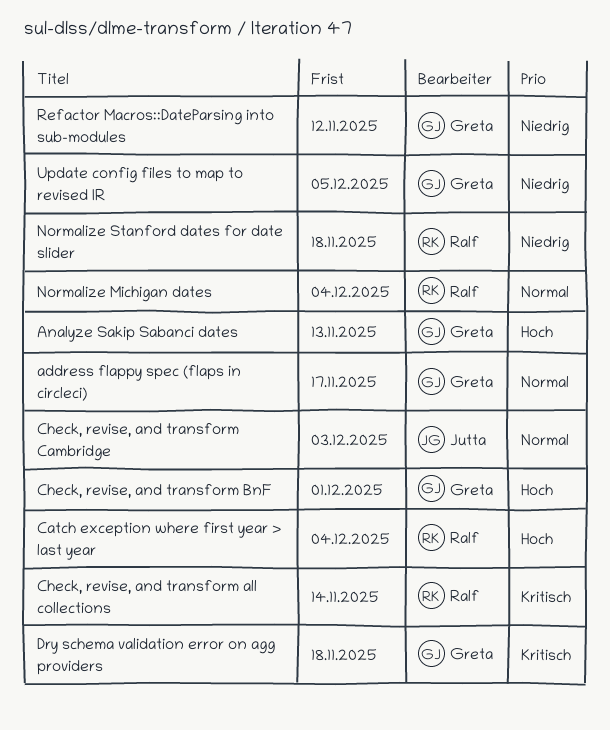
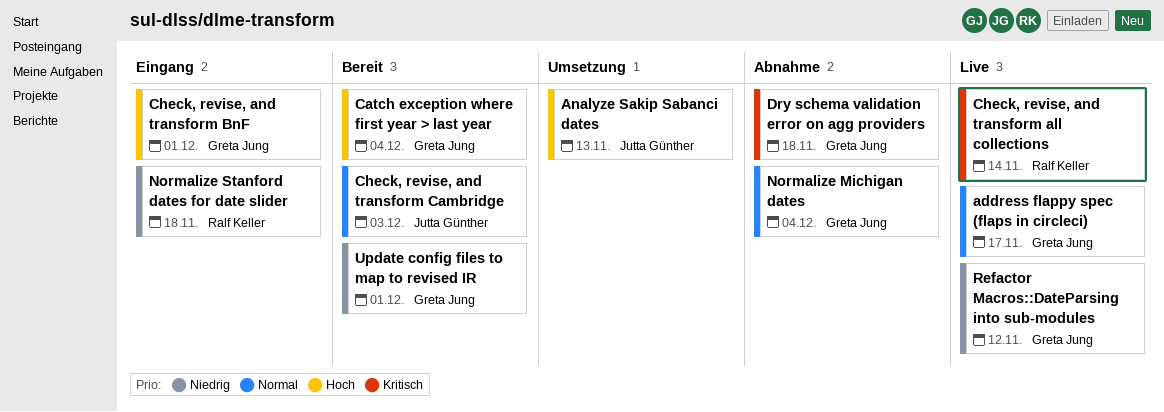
Analyze Sakip Sabanci dates, owner: Greta Jung -> Jutta Günther
Catch exception where first year > last year, owner: Ralf Keller -> Greta Jung
Normalize Michigan dates, owner: Ralf Keller -> Greta Jung
Update config files to map to revised IR, due: Dec 5 -> Dec 1

